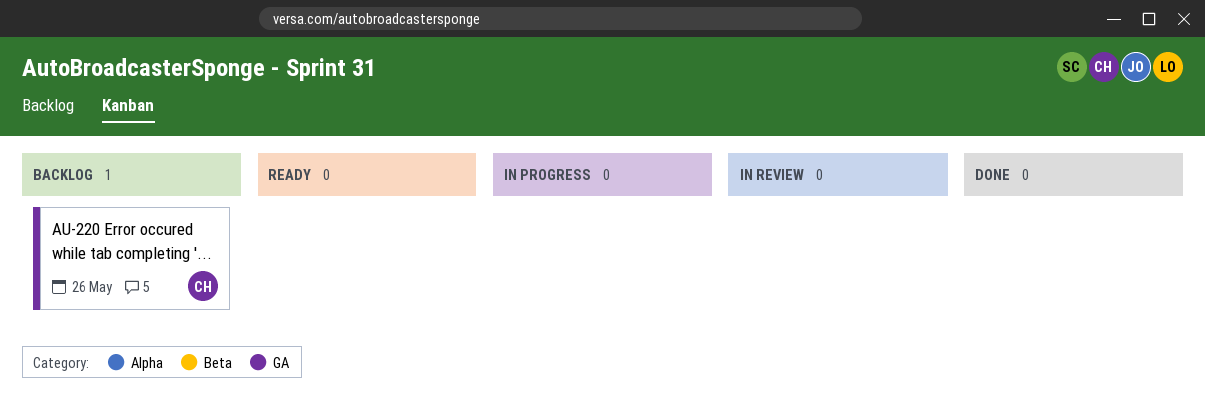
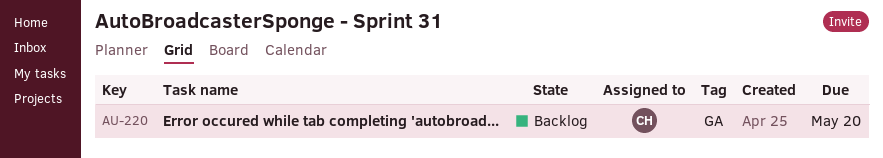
AU-220, due: May 26 -> May 20

